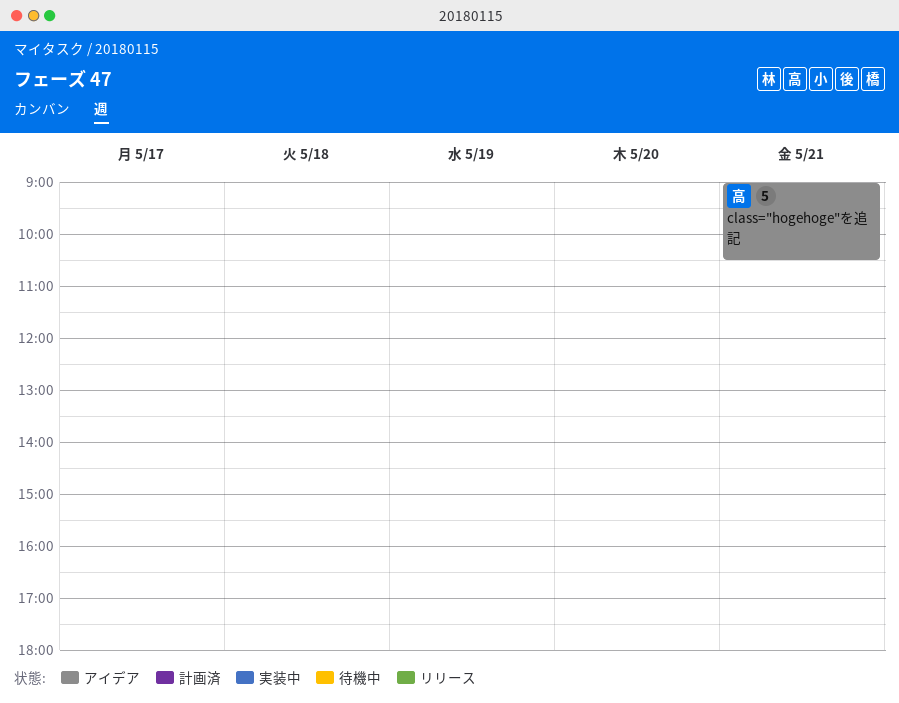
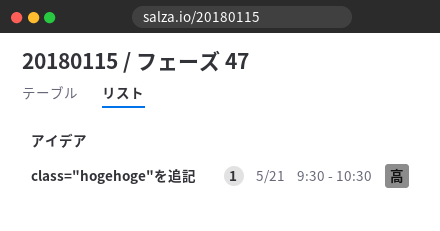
class="hogehoge"を追記, estimate: 5 -> 1
class="hogehoge"を追記, begins: 09:00 -> 09:30

